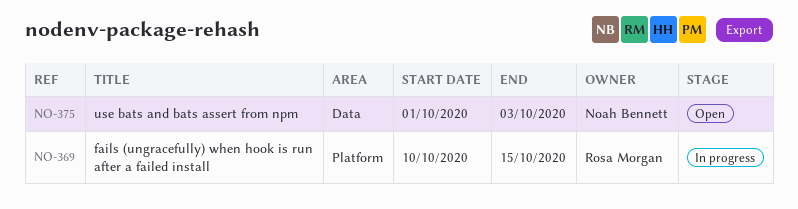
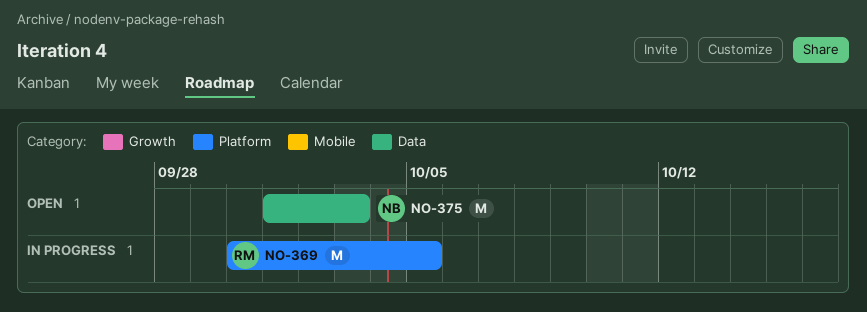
NO-369, start: Oct 10 -> Sep 30
NO-369, due: Oct 15 -> Oct 5

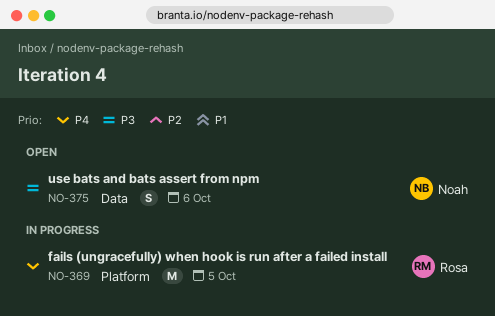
NO-375, estimate: M -> S
NO-375, due: Oct 3 -> Oct 6

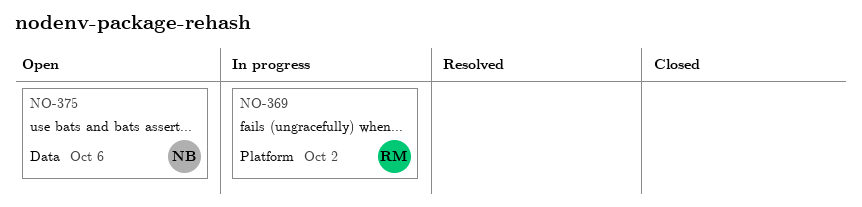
NO-369, due: Oct 5 -> Oct 2

